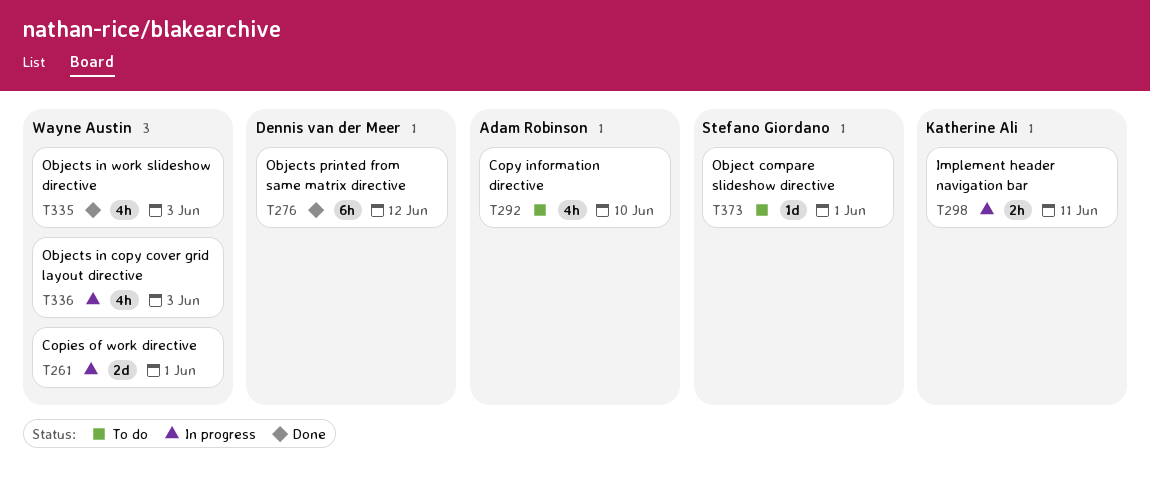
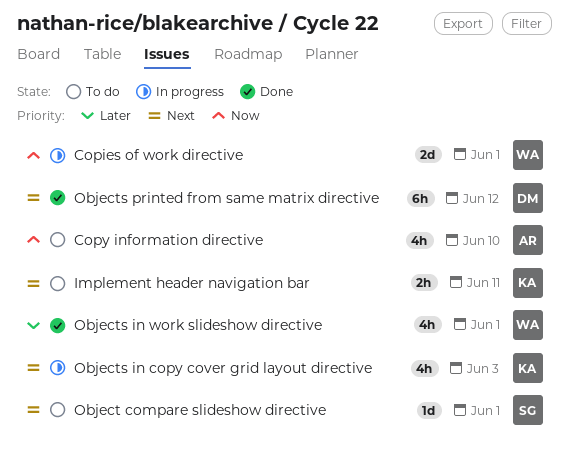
Implement header navigation bar, status: In progress -> To do
Objects in copy cover grid layout directive, owner: Wayne Austin -> Katherine Ali
Objects in work slideshow directive, due: Jun 3 -> Jun 1

